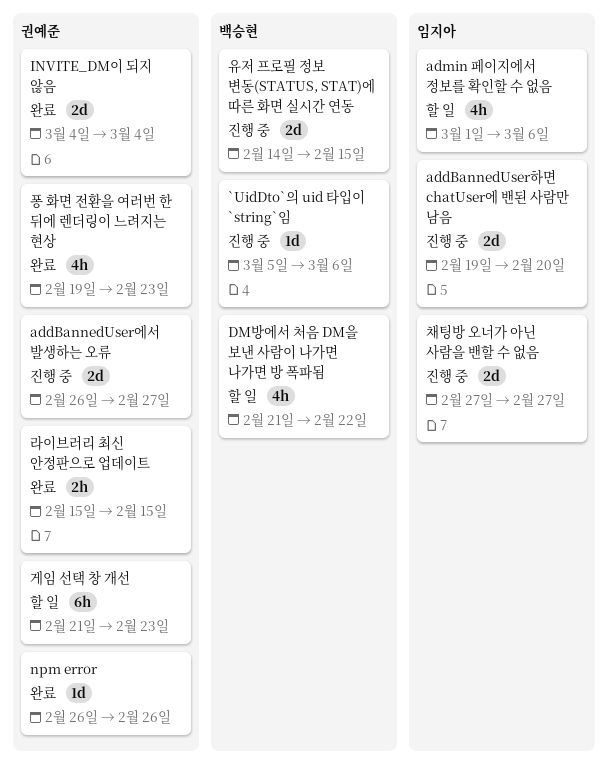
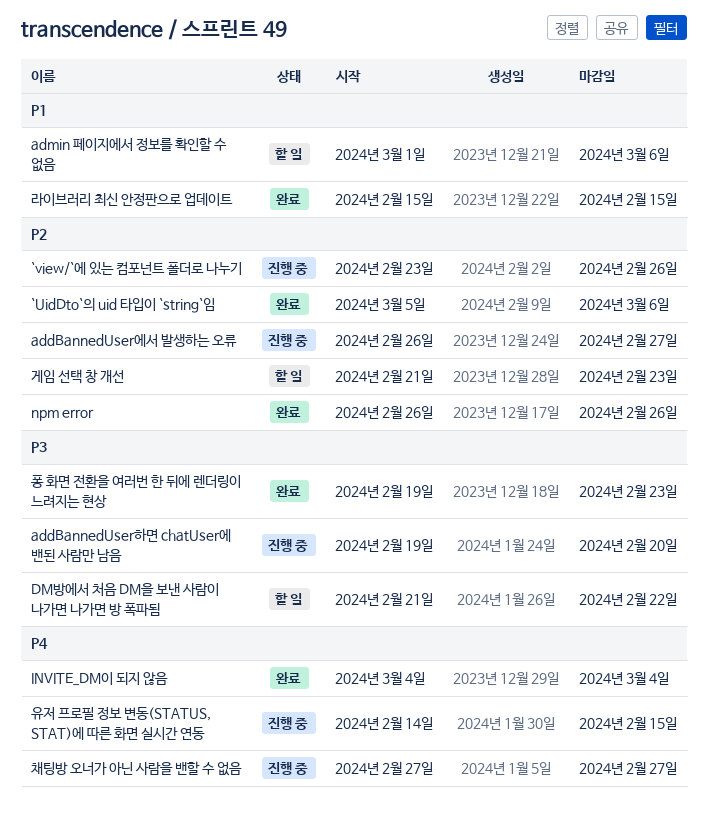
`UidDto`의 uid 타입이 `string`임, status: 진행 중 -> 완료
`view/`에 있는 컴포넌트 폴더로 나누기: none -> present

